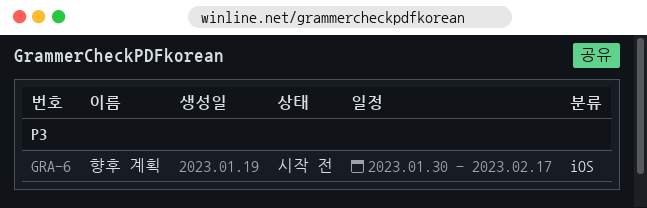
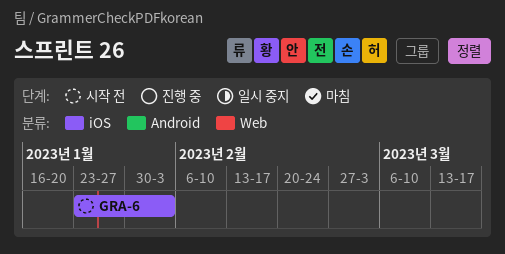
GRA-6, start: Jan 30 -> Jan 23
GRA-6, due: Feb 17 -> Feb 3

